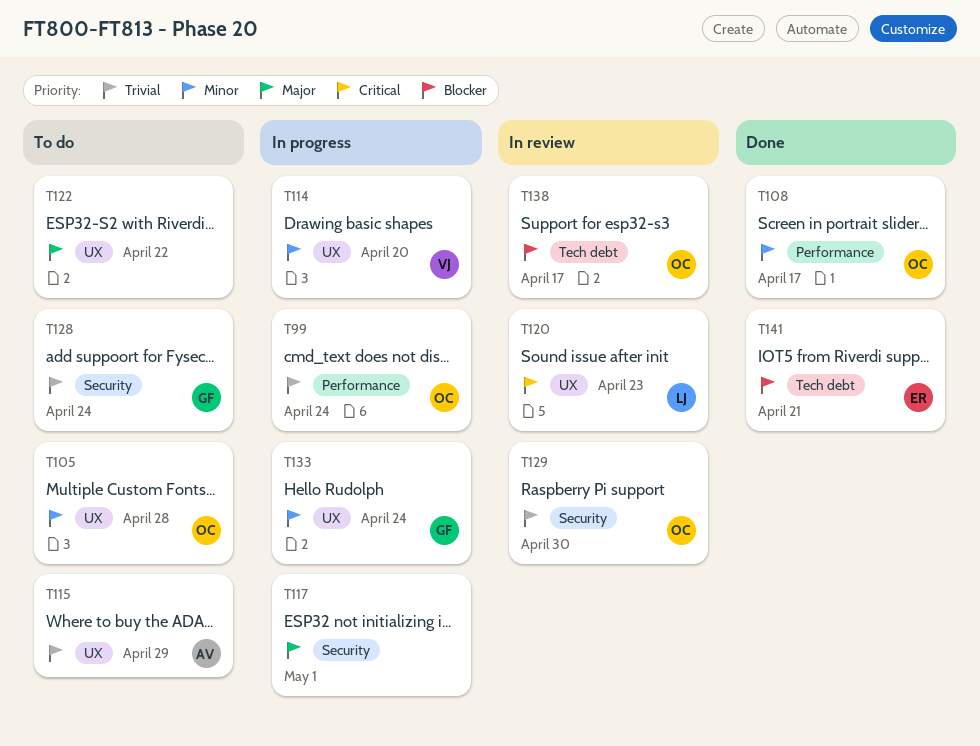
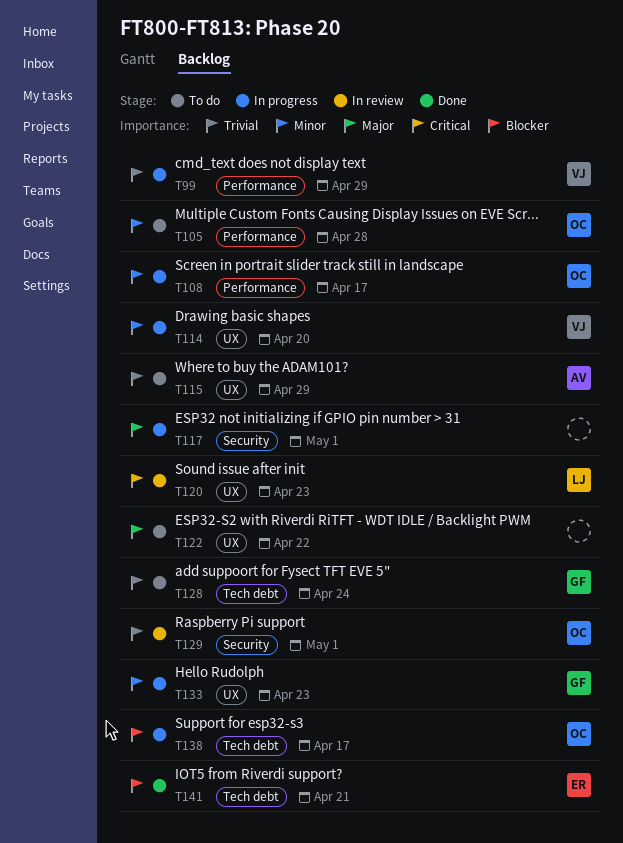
T99, owner: OC -> VJ
T99, due: Apr 24 -> Apr 29
T105, label: UX -> Performance
T108, status: Done -> In progress
T128, label: Security -> Tech debt
T129, due: Apr 30 -> May 1
T133, due: Apr 24 -> Apr 23
T138, status: In review -> In progress

